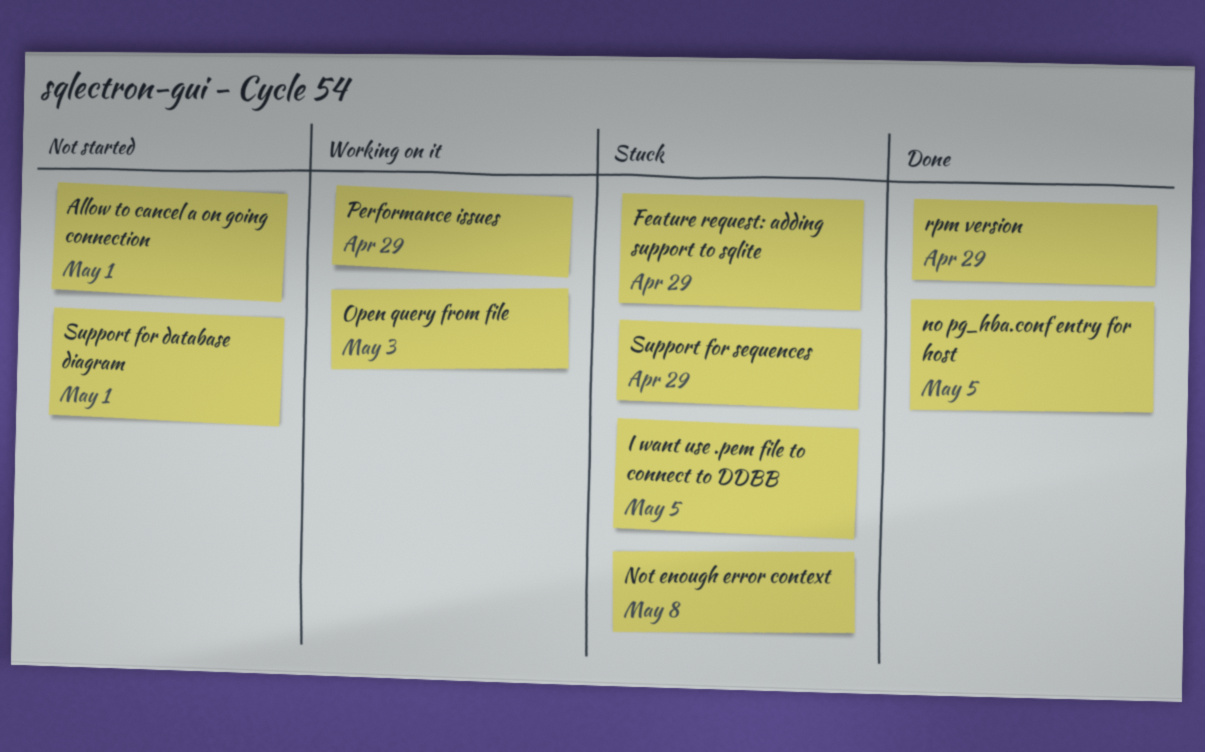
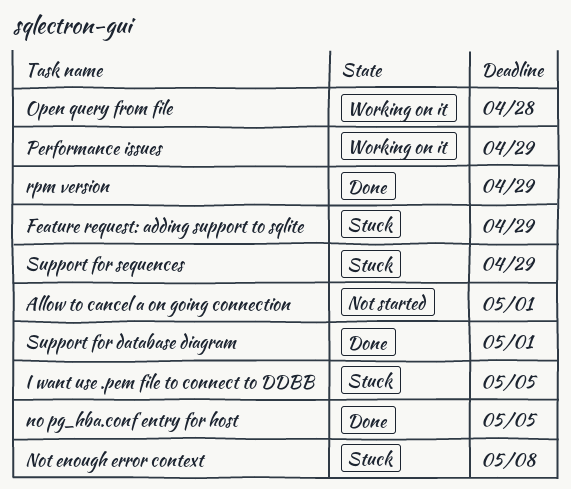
Open query from file, due: May 3 -> Apr 28
Support for database diagram, status: Not started -> Done

